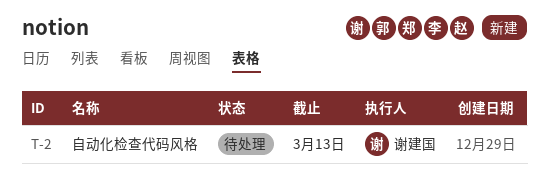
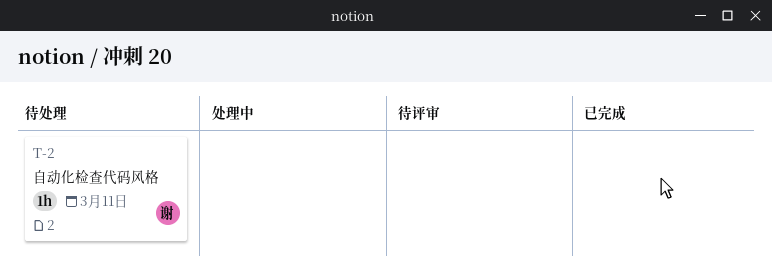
T-2, due: Mar 13 -> Mar 11

